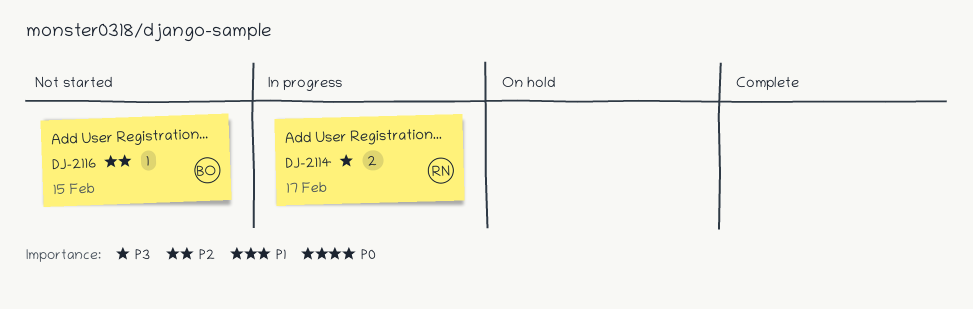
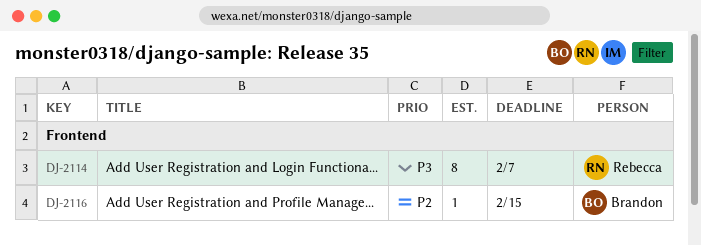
DJ-2114, estimate: 2 -> 8
DJ-2114, due: Feb 17 -> Feb 7

